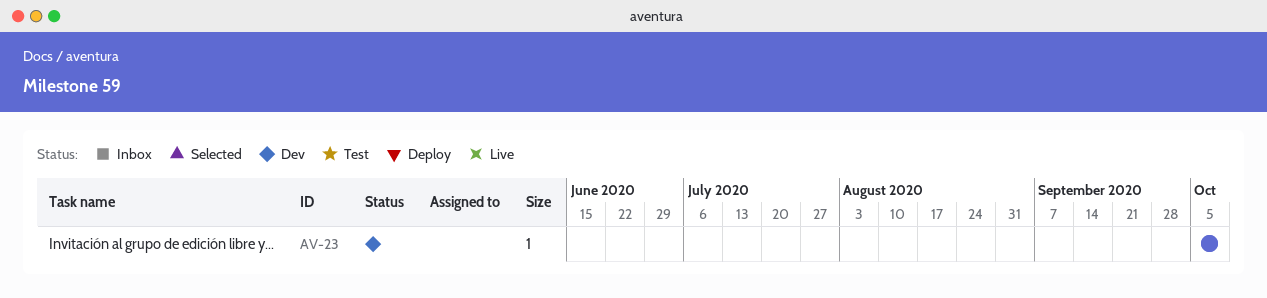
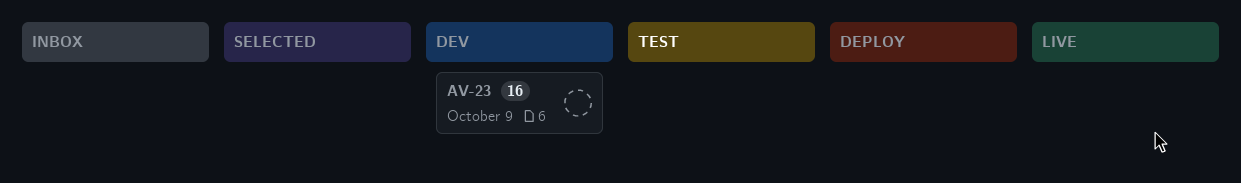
AV-23, estimate: 1 -> 16

